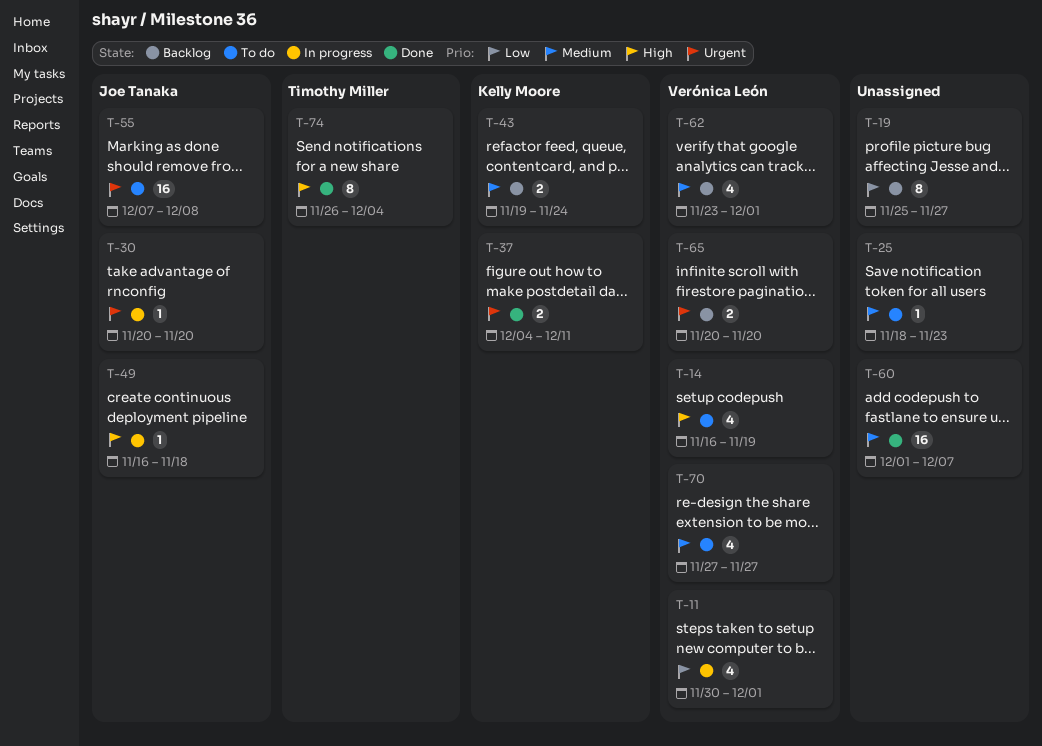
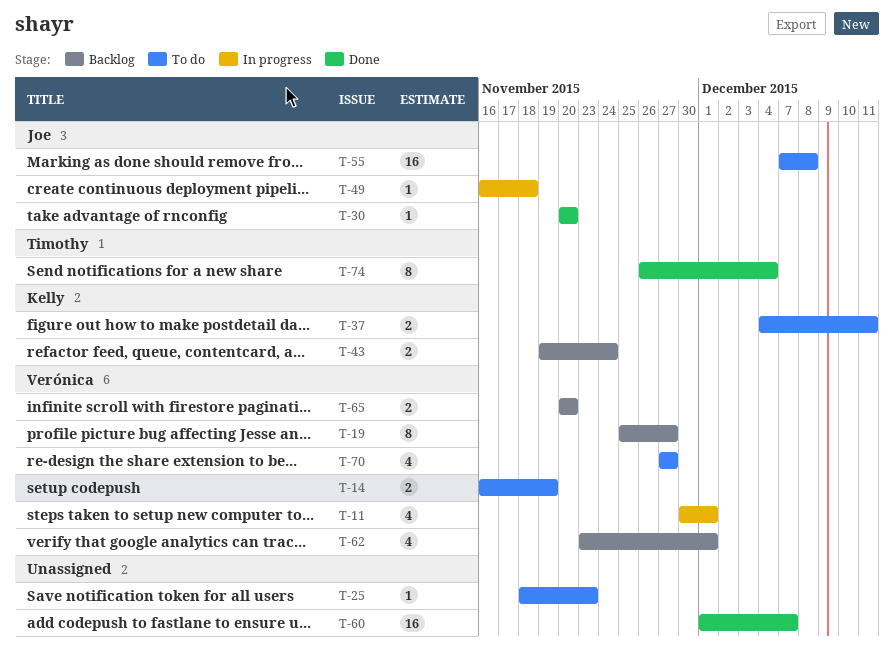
T-14, estimate: 4 -> 2
T-19, owner: none -> Verónica León
T-30, status: In progress -> Done
T-37, status: Done -> To do

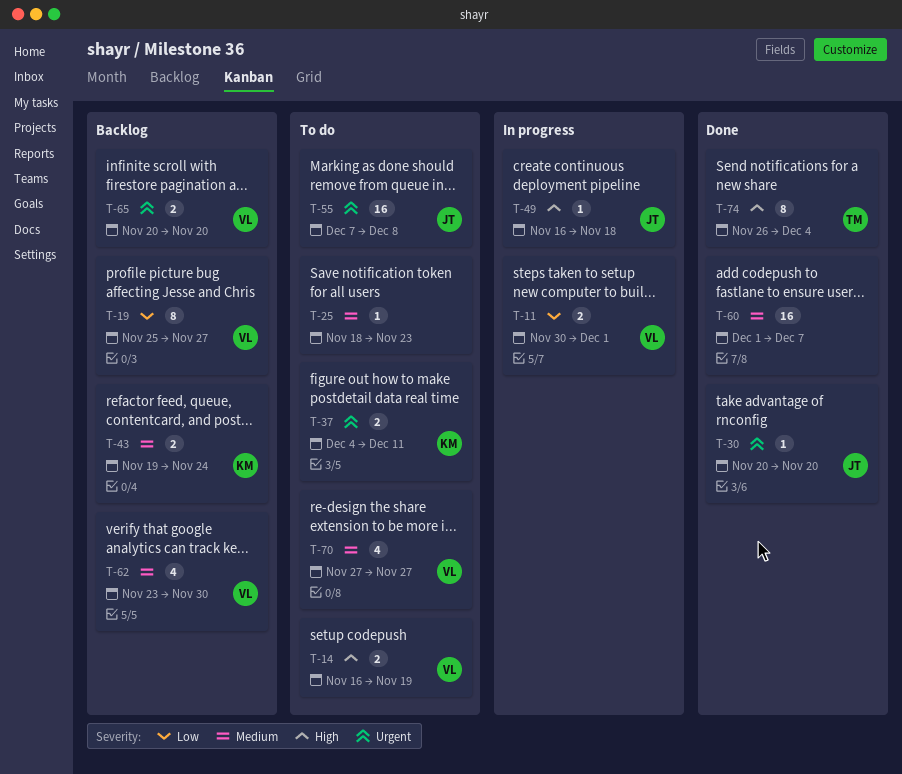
T-11, estimate: 4 -> 2
T-62, due: Dec 1 -> Nov 30

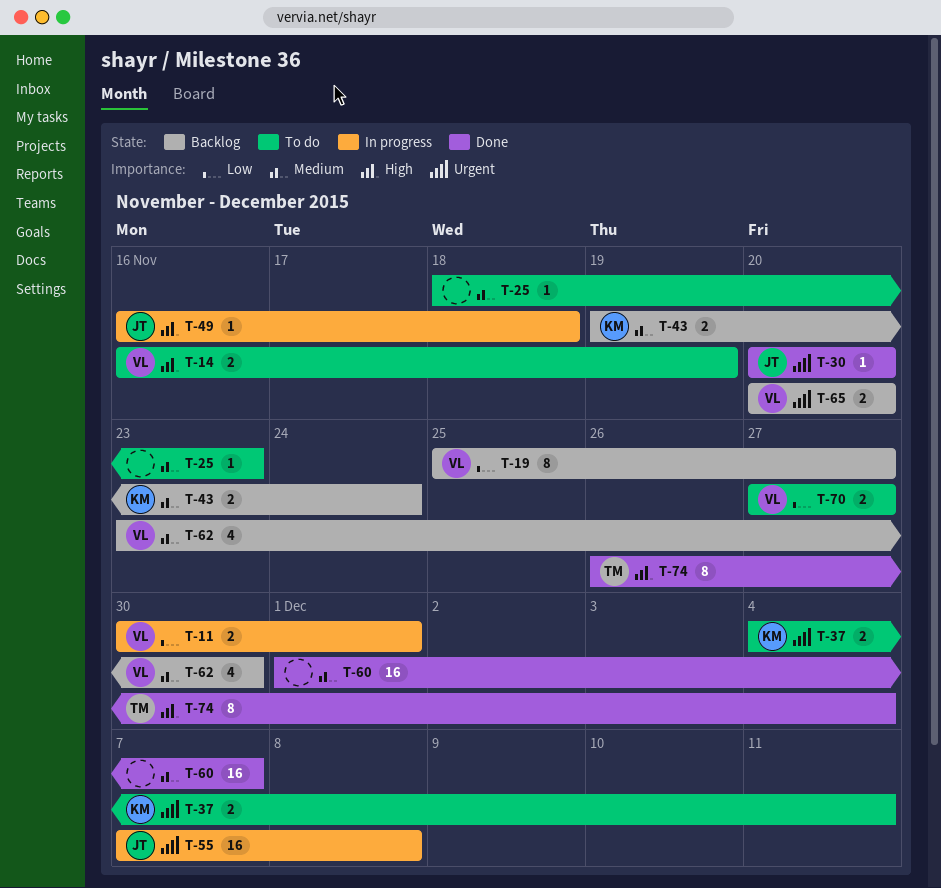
T-55, status: To do -> In progress
T-70, priority: Medium -> Low
T-70, estimate: 4 -> 2

